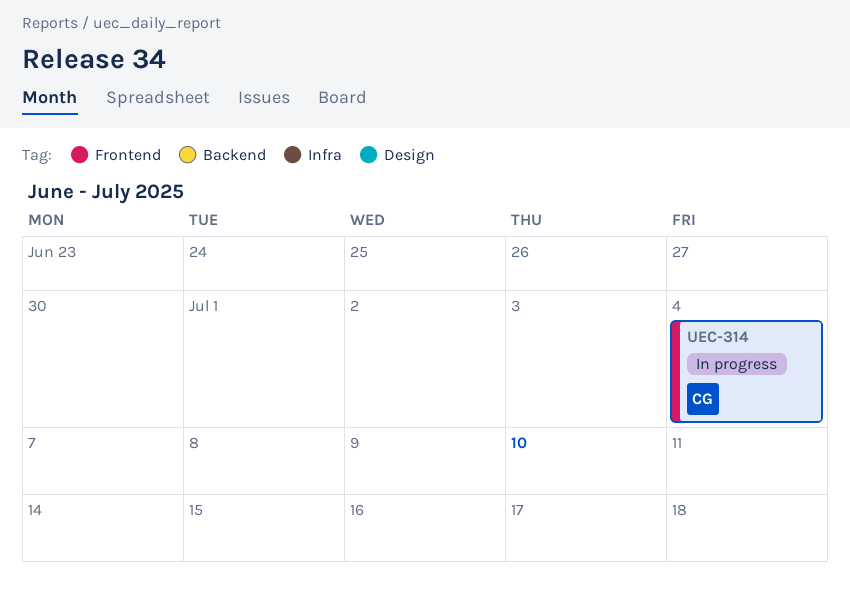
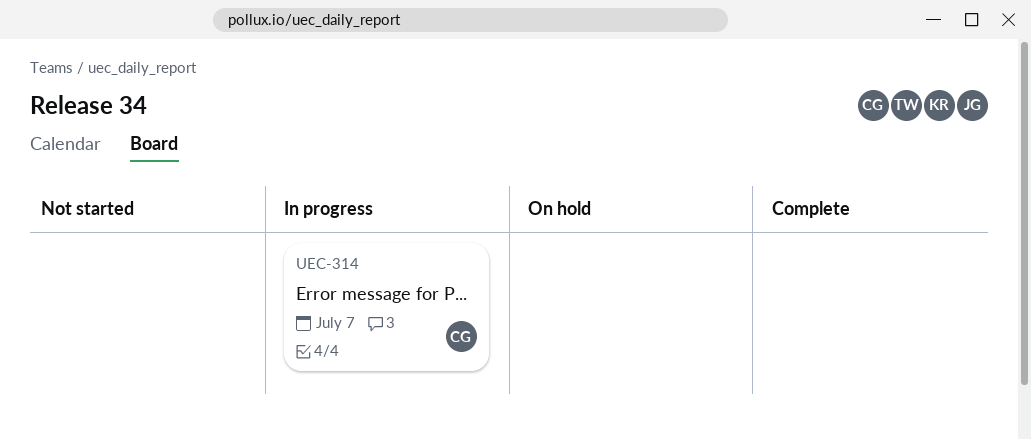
UEC-314, due: Jul 4 -> Jul 7

